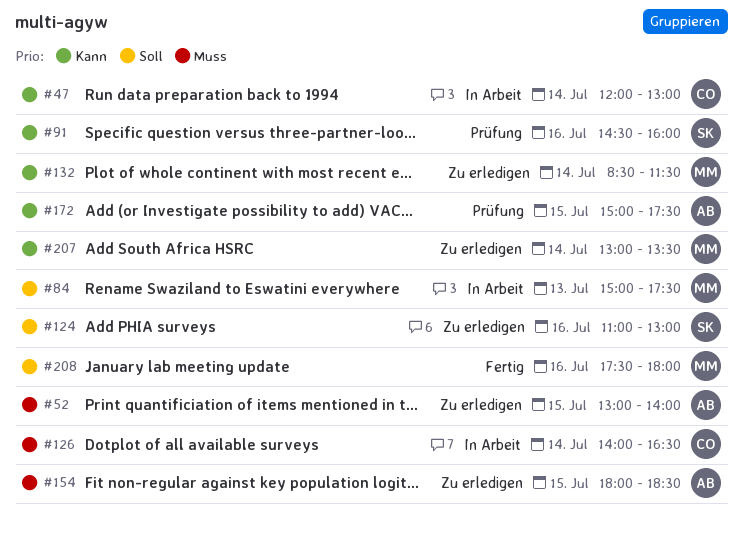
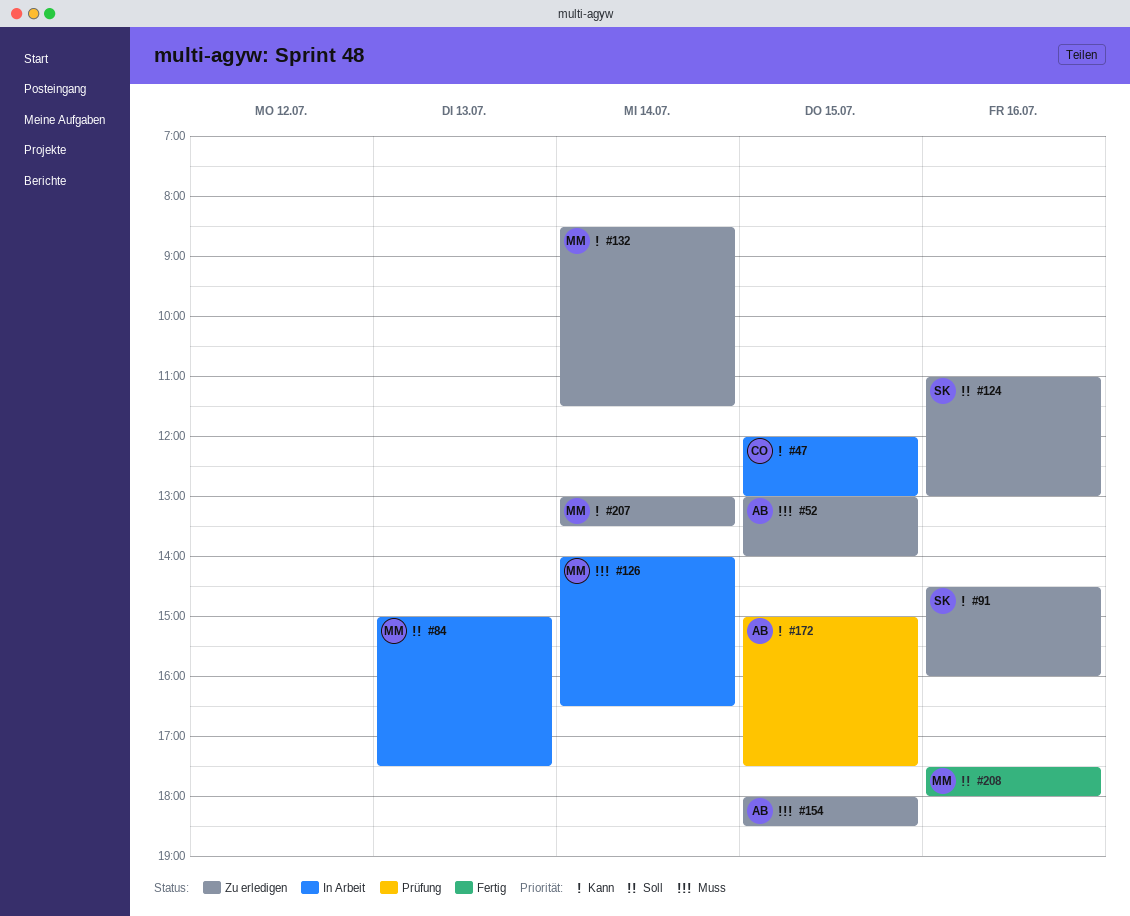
#47, day: Jul 14 -> Jul 15
#91, status: Prüfung -> Zu erledigen
#126, owner: CO -> MM

